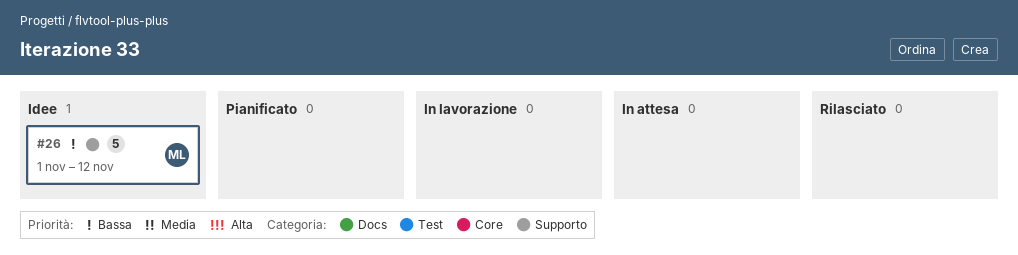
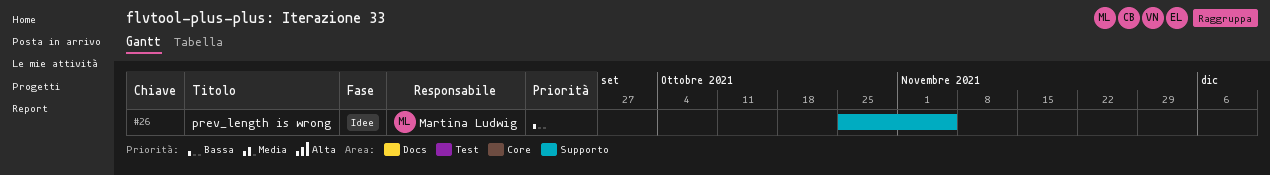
#26, start: Nov 1 -> Oct 25
#26, due: Nov 12 -> Nov 5

